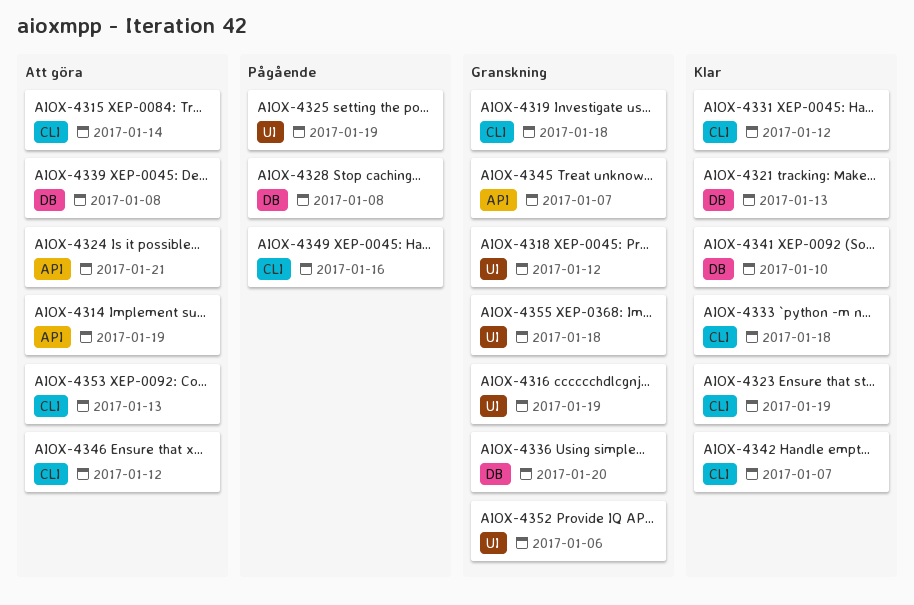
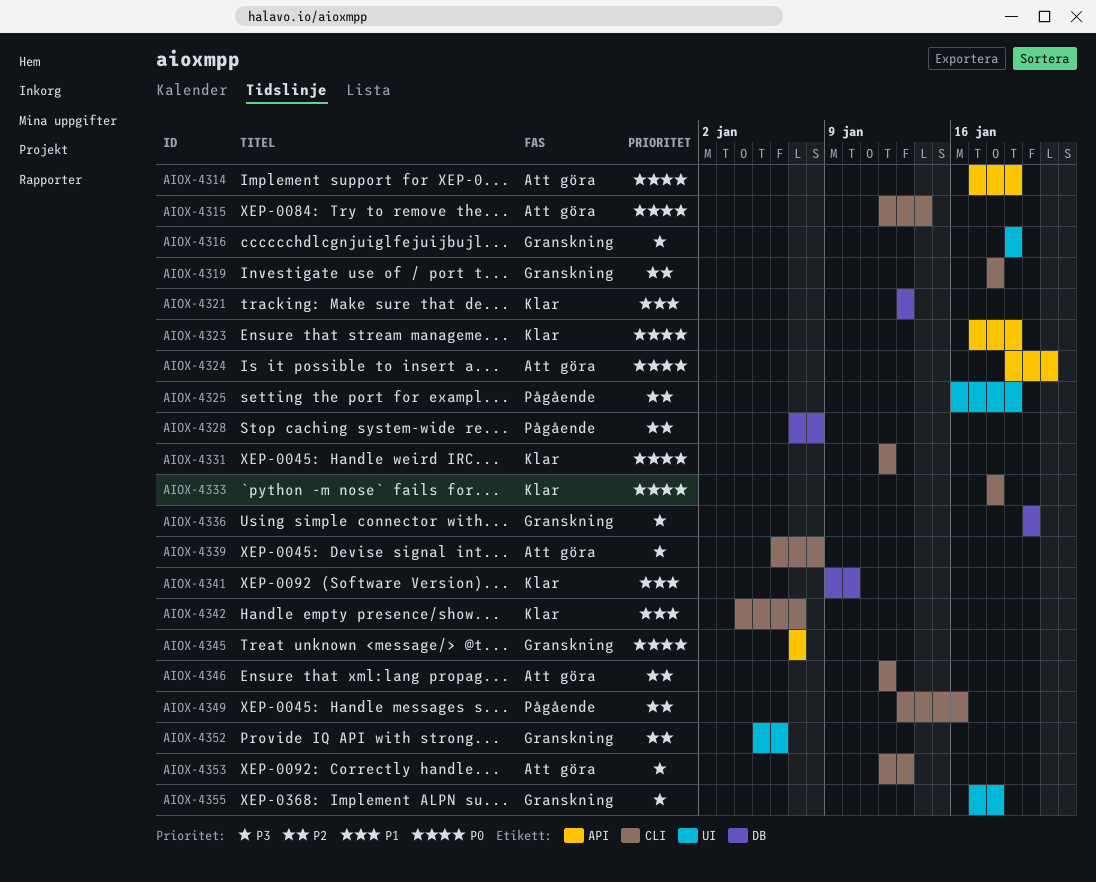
AIOX-4318: present -> none
AIOX-4323, label: CLI -> API
AIOX-4339, label: DB -> CLI

